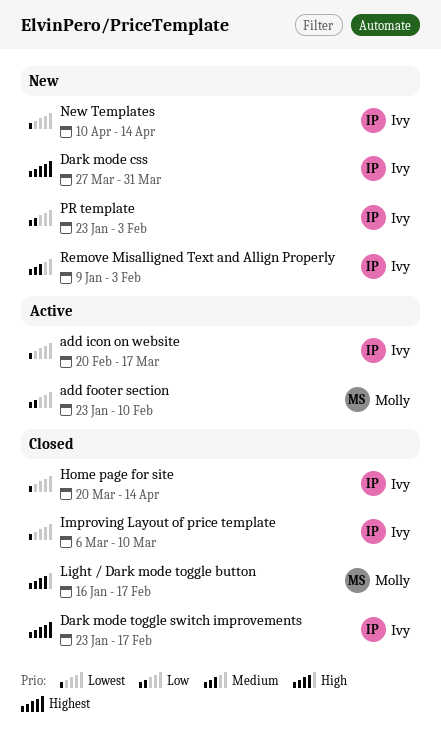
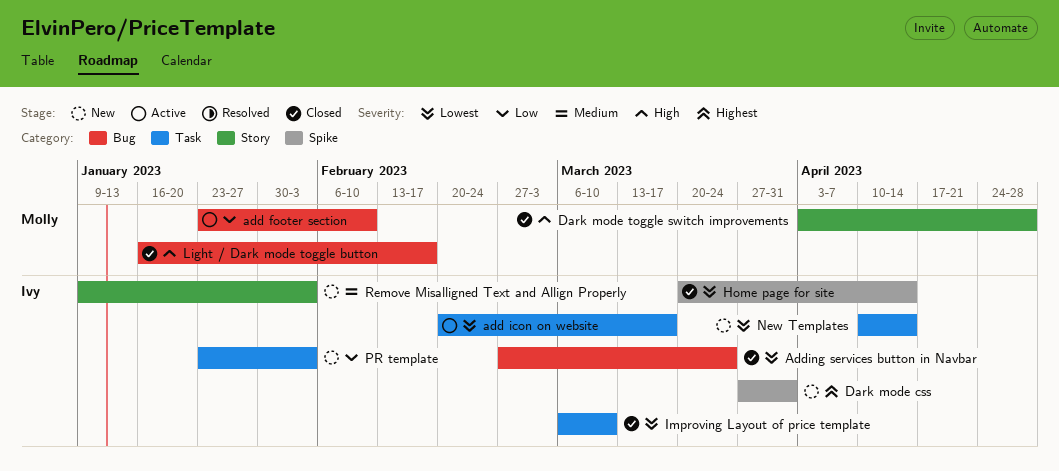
Adding services button in Navbar: none -> present
Dark mode toggle switch improvements, owner: Ivy -> Molly
Dark mode toggle switch improvements, priority: Highest -> High
Dark mode toggle switch improvements, start: Jan 23 -> Apr 3
Dark mode toggle switch improvements, due: Feb 17 -> Apr 28

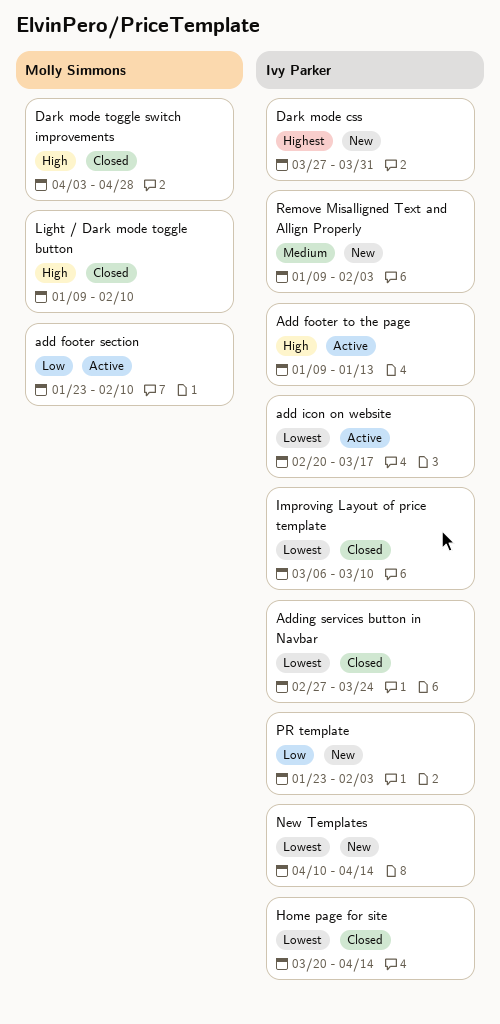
Add footer to the page: none -> present
Light / Dark mode toggle button, start: Jan 16 -> Jan 9
Light / Dark mode toggle button, due: Feb 17 -> Feb 10

